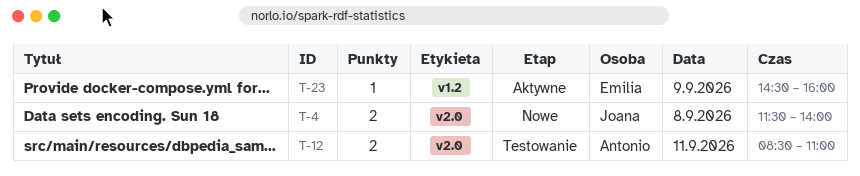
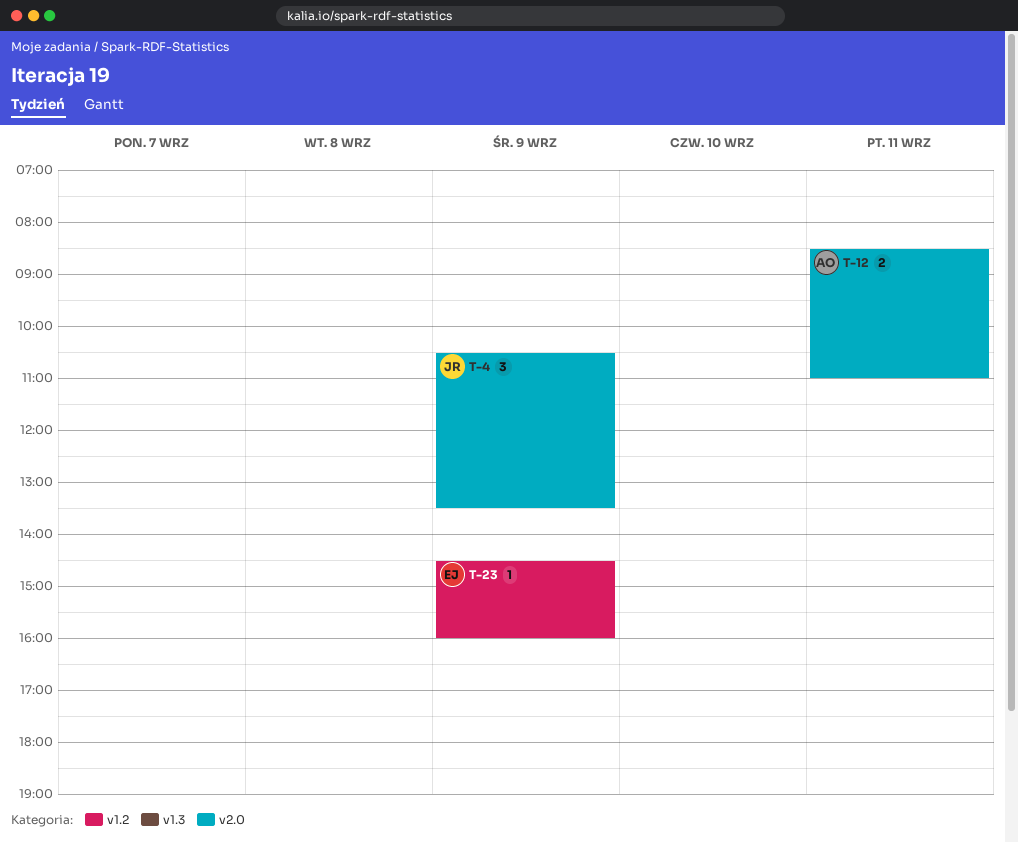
T-4, estimate: 2 -> 3
T-4, day: Sep 8 -> Sep 9
T-4, begins: 11:30 -> 10:30
T-4, ends: 14:00 -> 13:30

